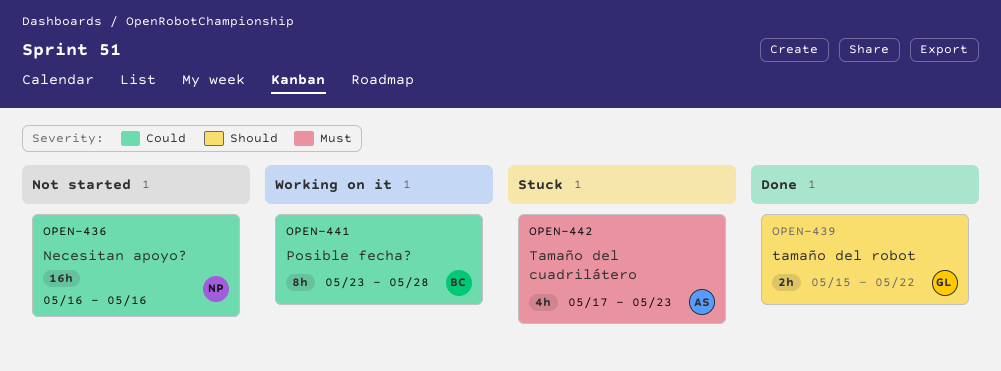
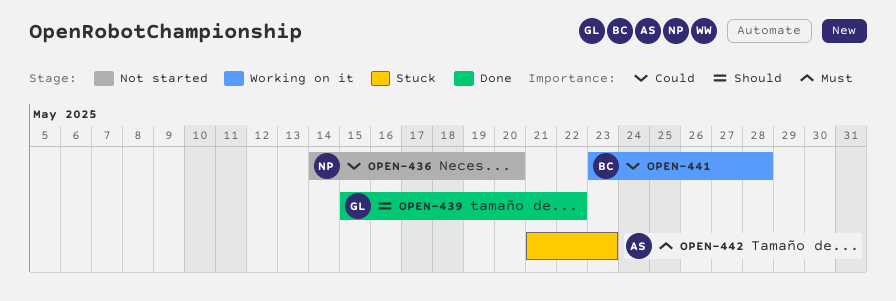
OPEN-436, start: May 16 -> May 14
OPEN-436, due: May 16 -> May 20
OPEN-442, start: May 17 -> May 21

